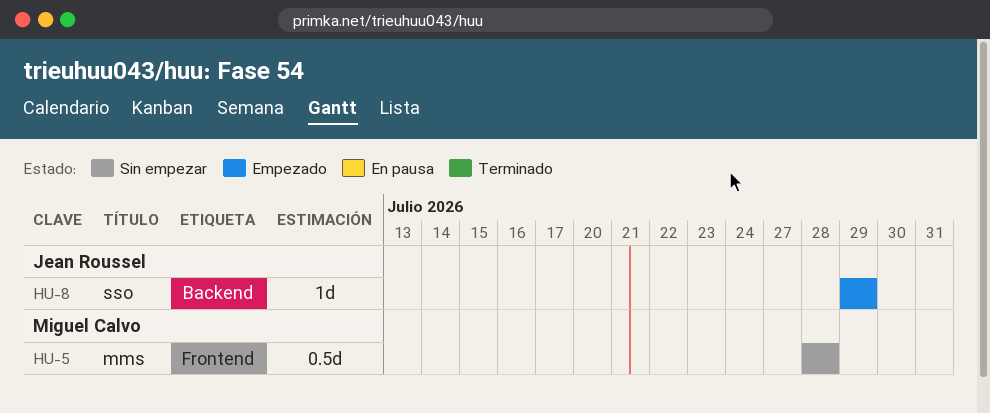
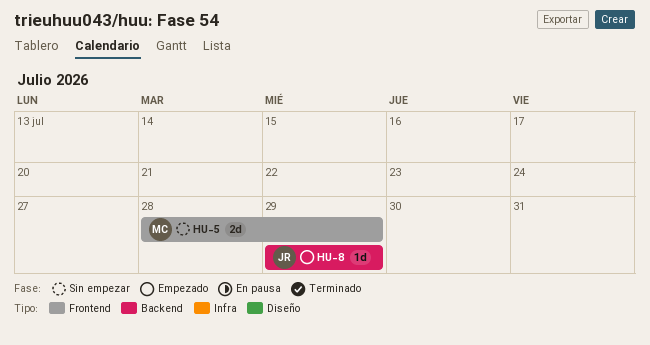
HU-5, estimate: 0.5d -> 2d
HU-5, due: Jul 28 -> Jul 29

